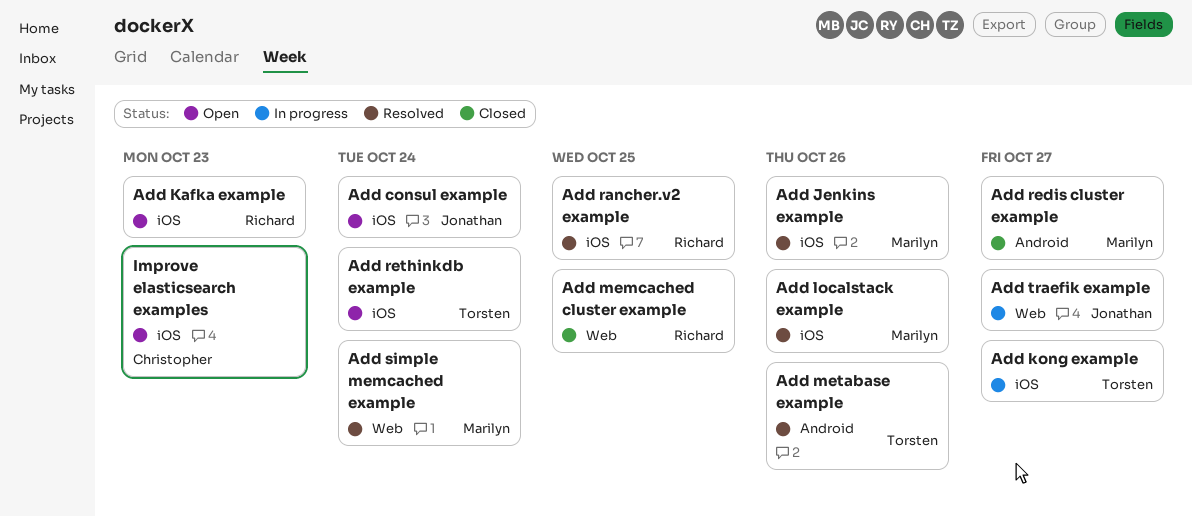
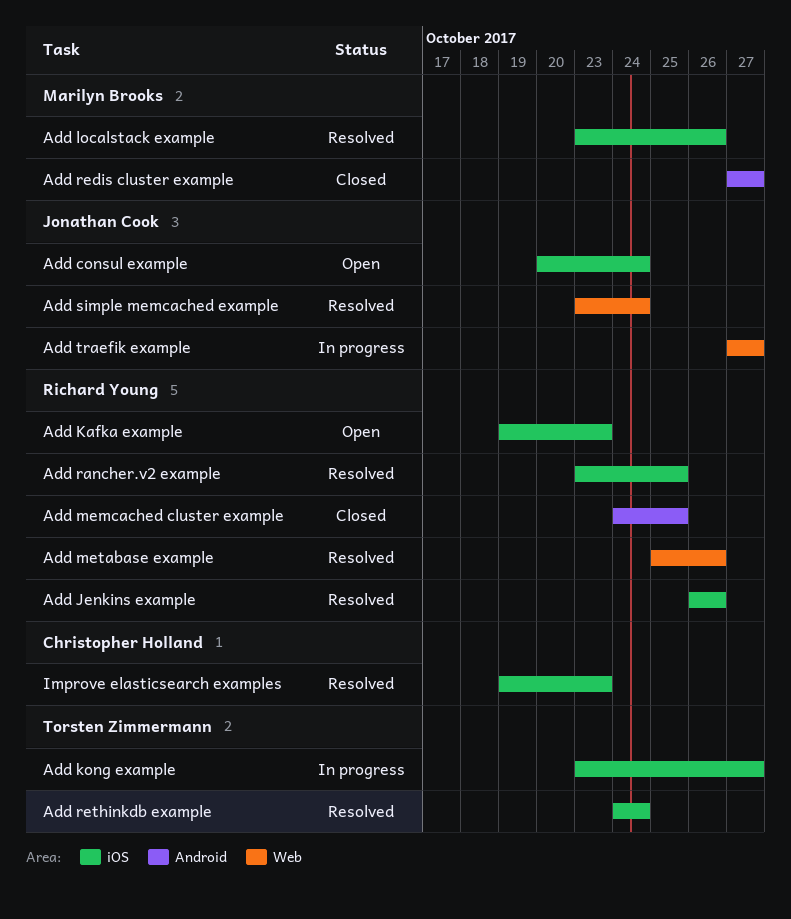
Add Jenkins example, owner: Marilyn Brooks -> Richard Young
Add memcached cluster example, label: Web -> Android
Add metabase example, owner: Torsten Zimmermann -> Richard Young
Add metabase example, label: Android -> Web
Add rethinkdb example, status: Open -> Resolved
Add simple memcached example, owner: Marilyn Brooks -> Jonathan Cook
Improve elasticsearch examples, status: Open -> Resolved

